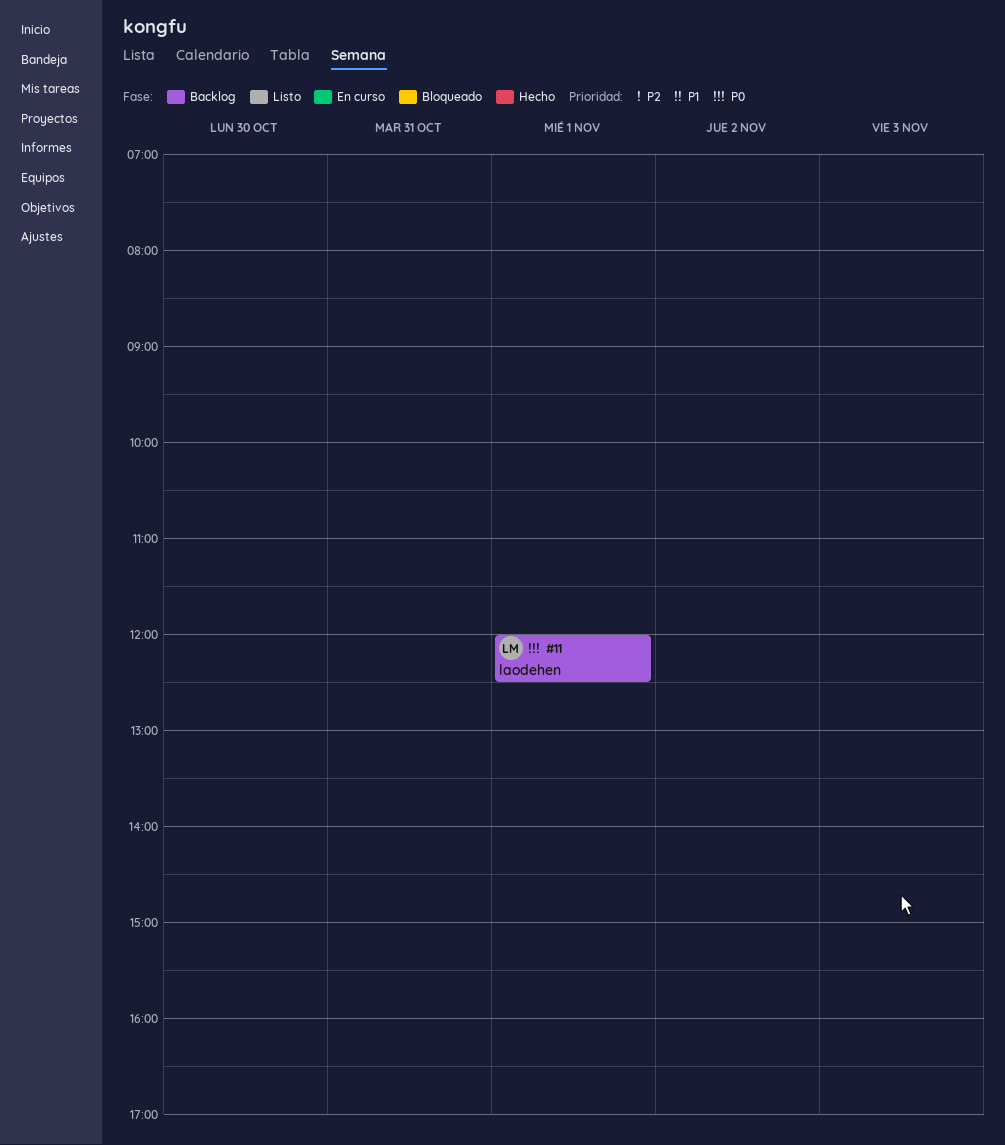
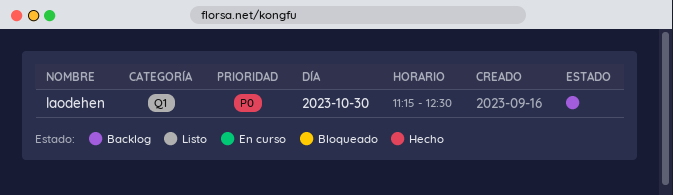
laodehen, day: Nov 1 -> Oct 30
laodehen, begins: 12:00 -> 11:15

